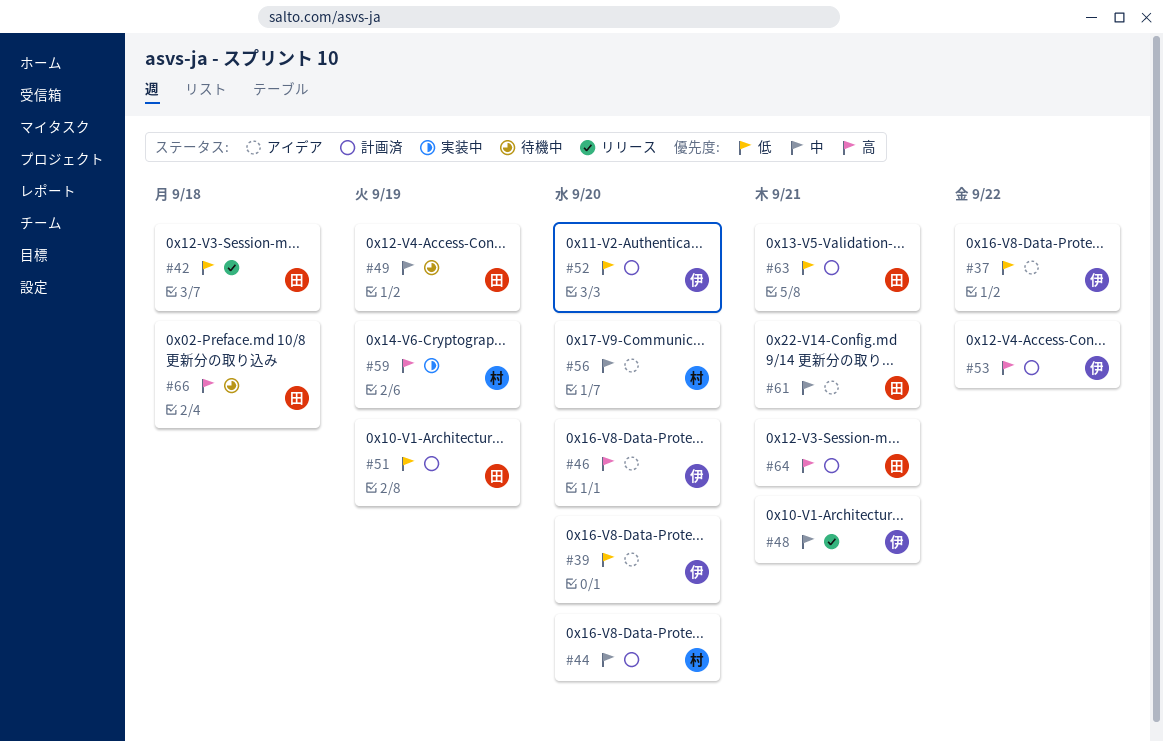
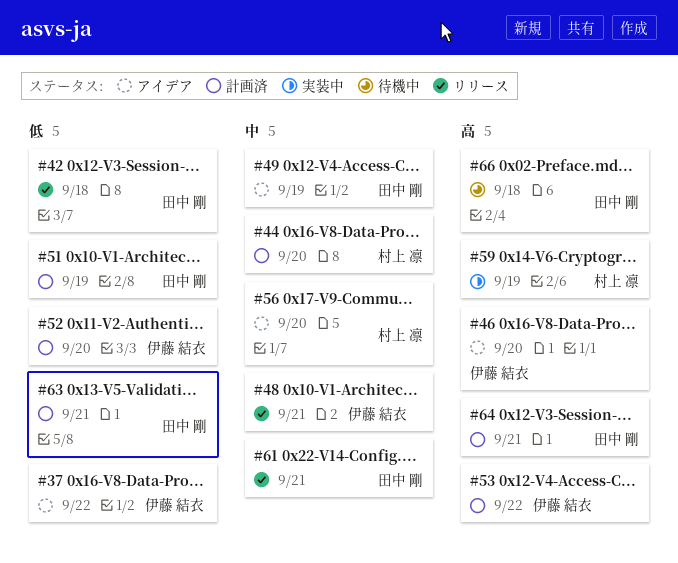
#39: present -> none
#49, status: 待機中 -> アイデア
#61, status: アイデア -> リリース

